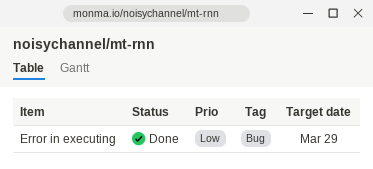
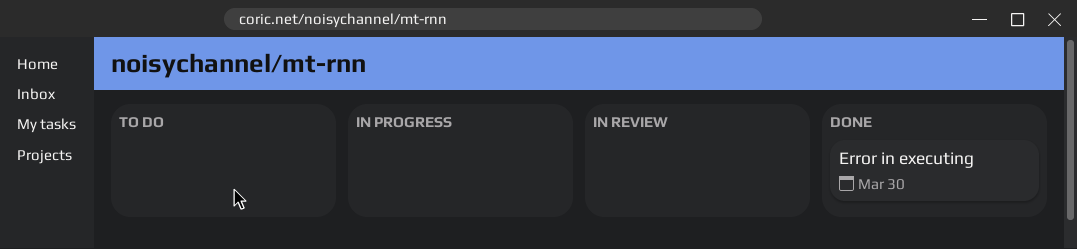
Error in executing, due: Mar 29 -> Mar 30

